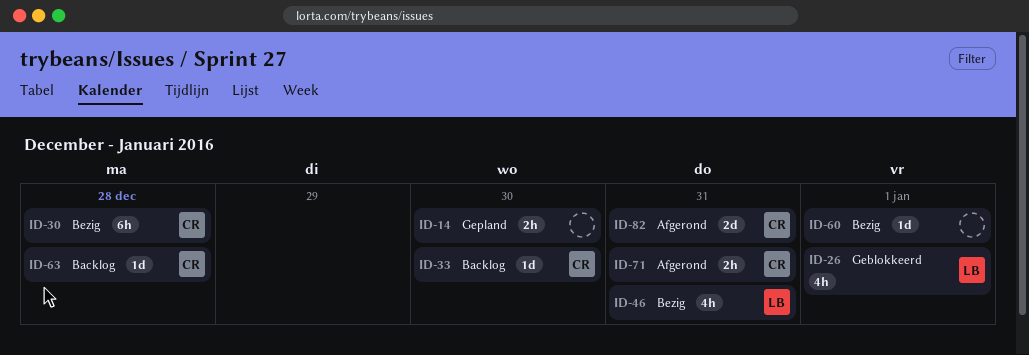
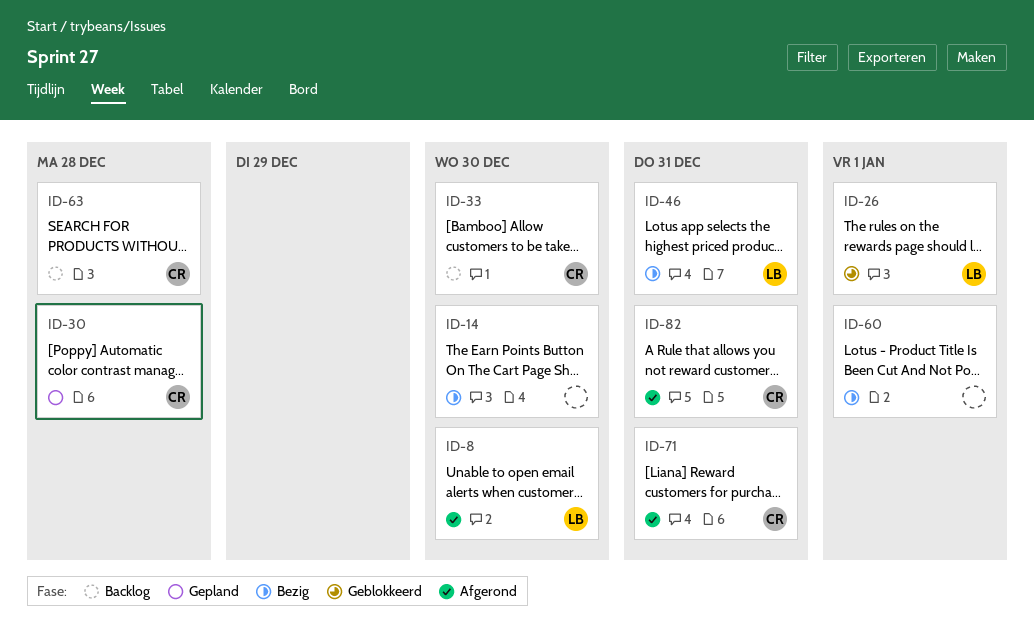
ID-8: none -> present
ID-14, status: Gepland -> Bezig
ID-30, status: Bezig -> Gepland

